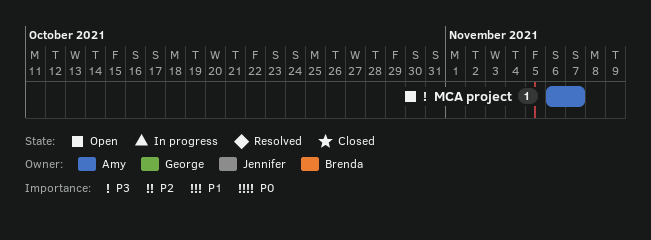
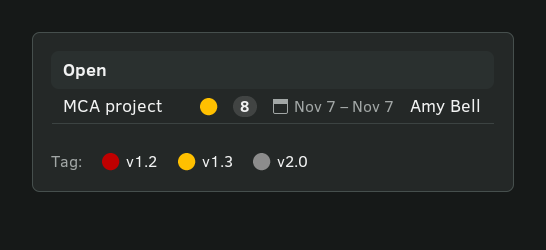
MCA project, estimate: 1 -> 8
MCA project, start: Nov 6 -> Nov 7

